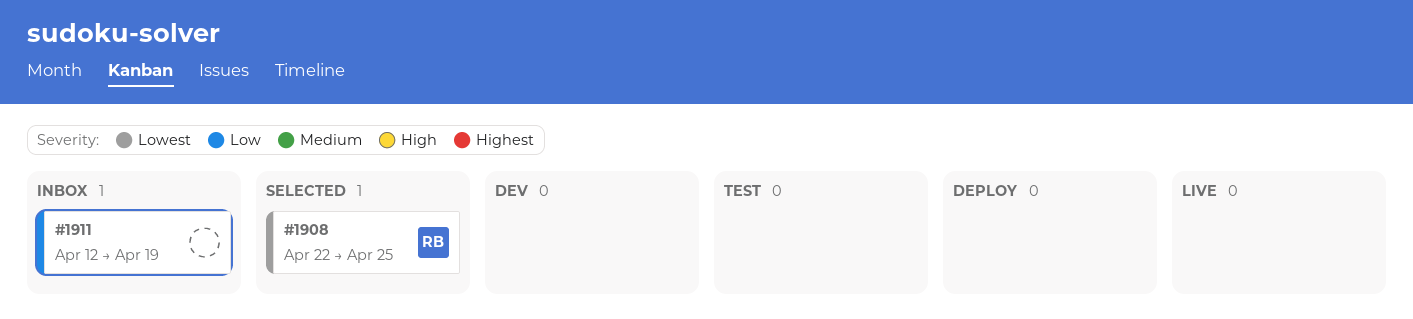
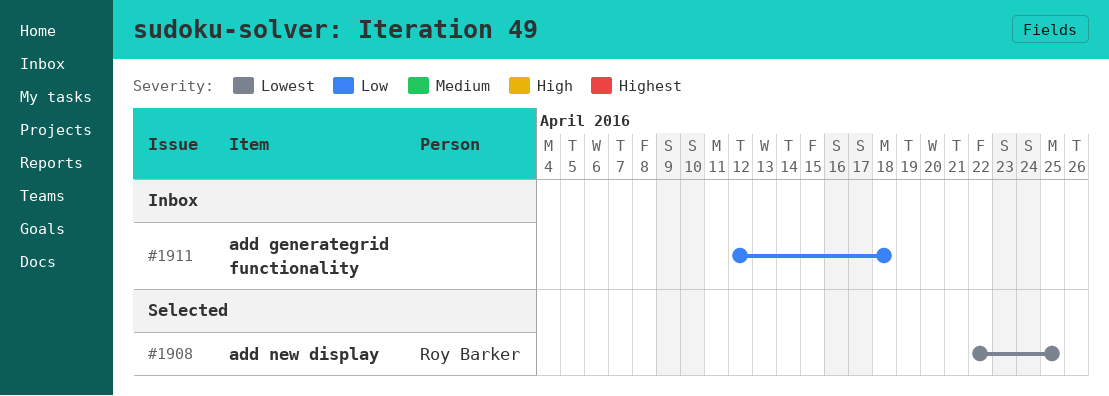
#1911, due: Apr 19 -> Apr 18

